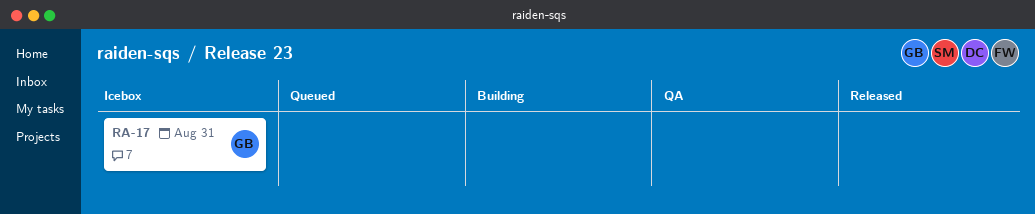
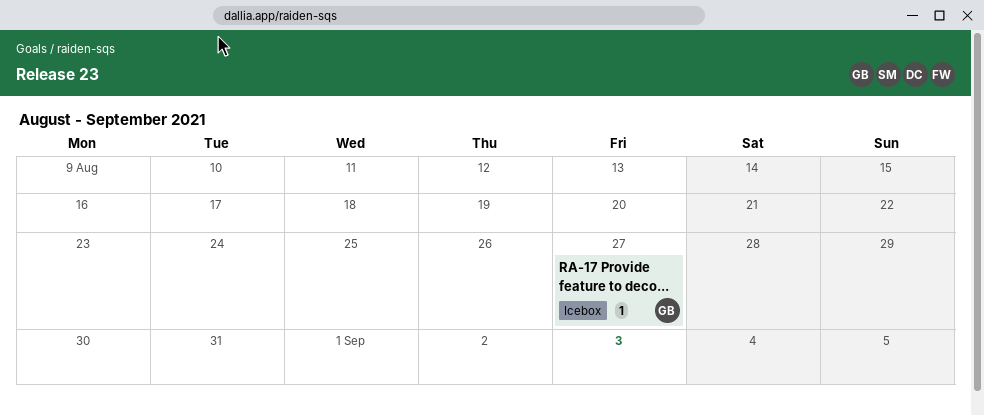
RA-17, due: Aug 31 -> Aug 27

